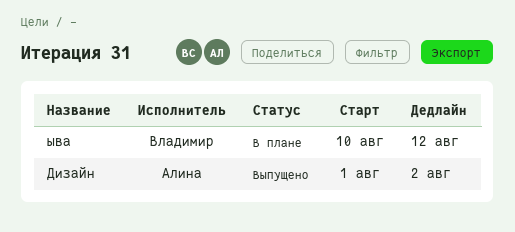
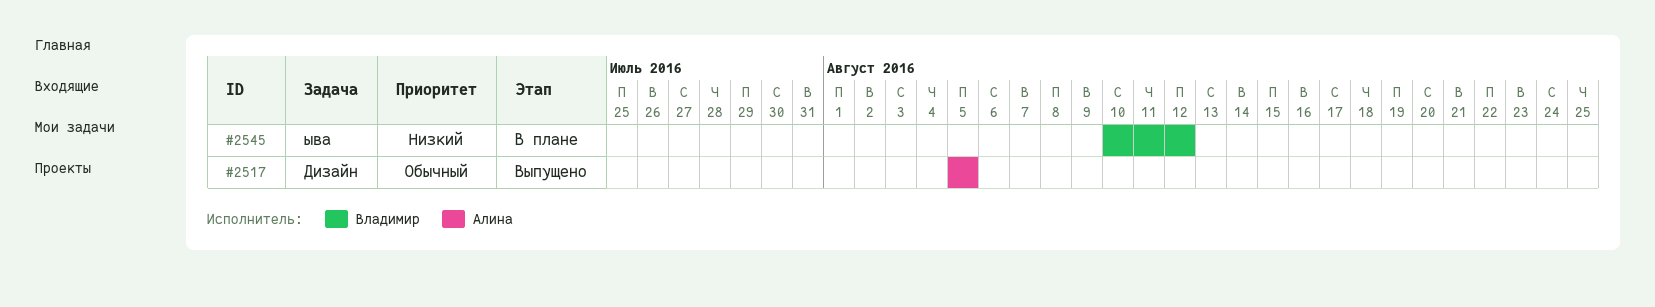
Дизайн, start: Aug 1 -> Aug 5
Дизайн, due: Aug 2 -> Aug 5

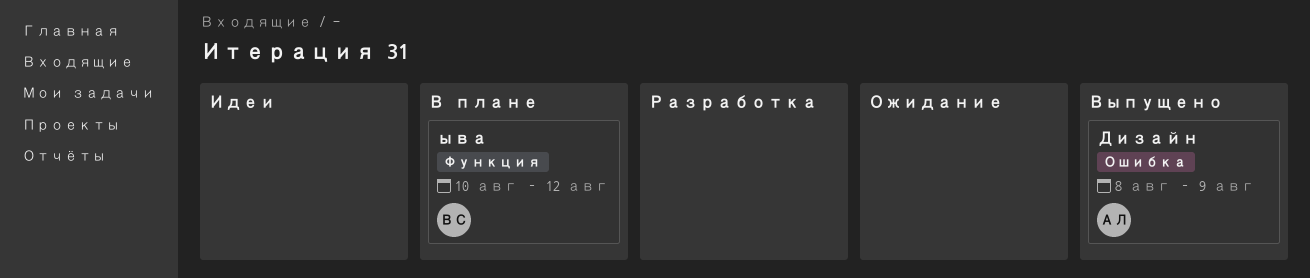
Дизайн, start: Aug 5 -> Aug 8
Дизайн, due: Aug 5 -> Aug 9

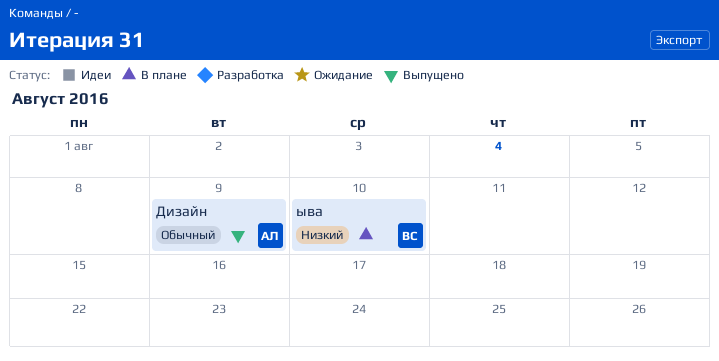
ыва, due: Aug 12 -> Aug 10

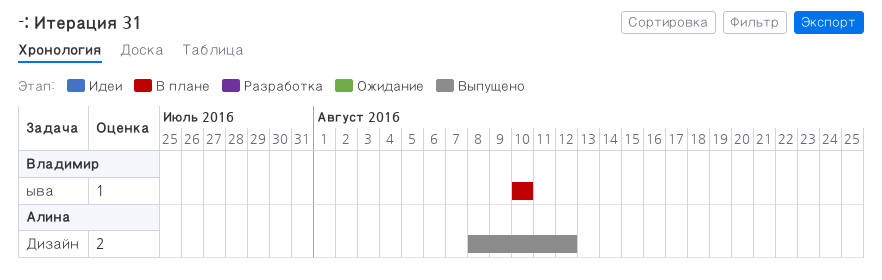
Дизайн, due: Aug 9 -> Aug 12

